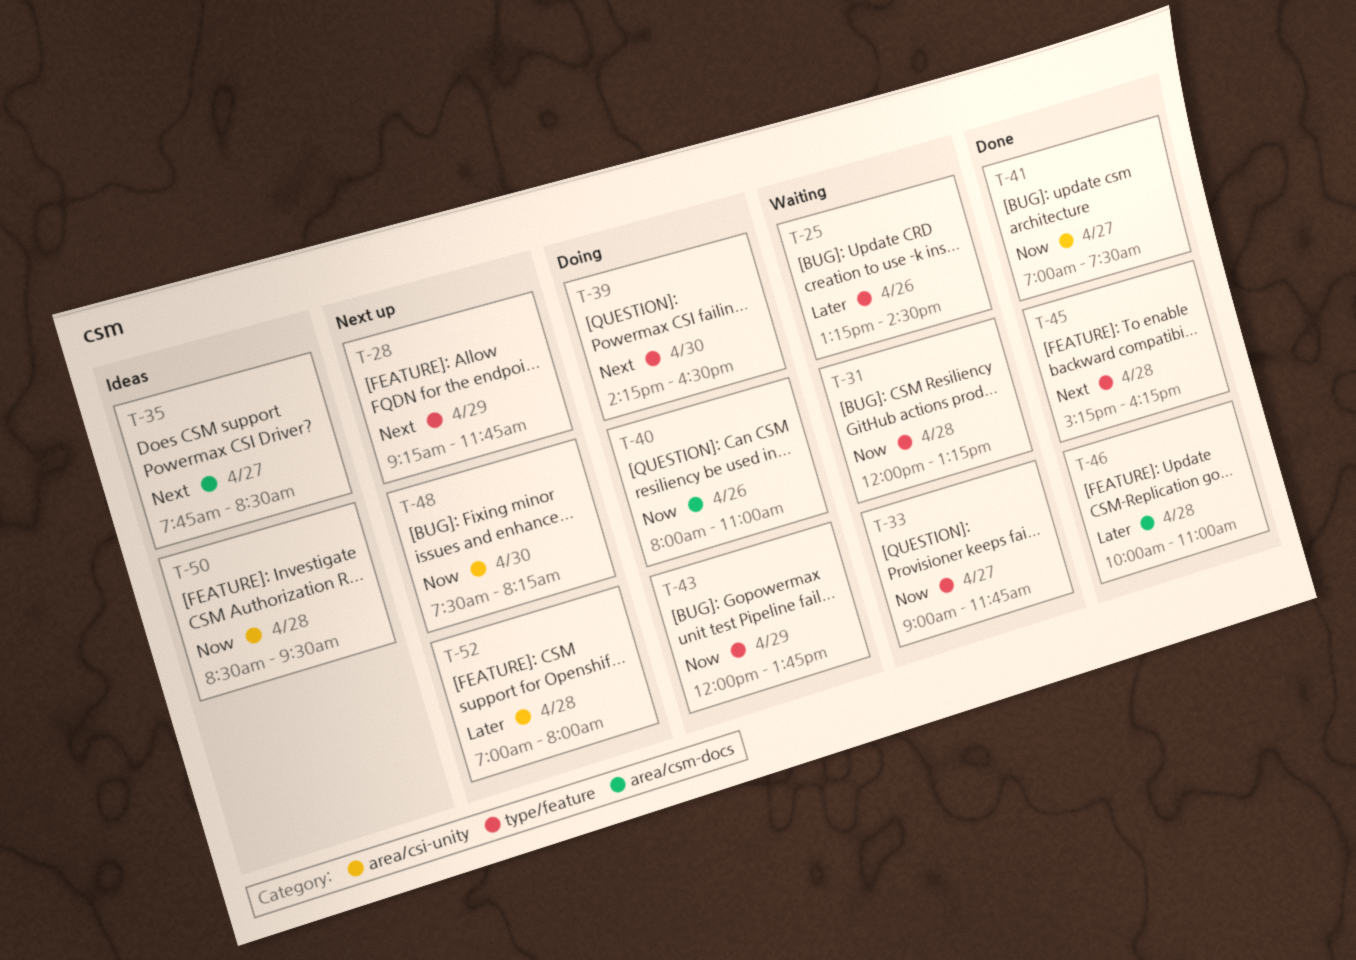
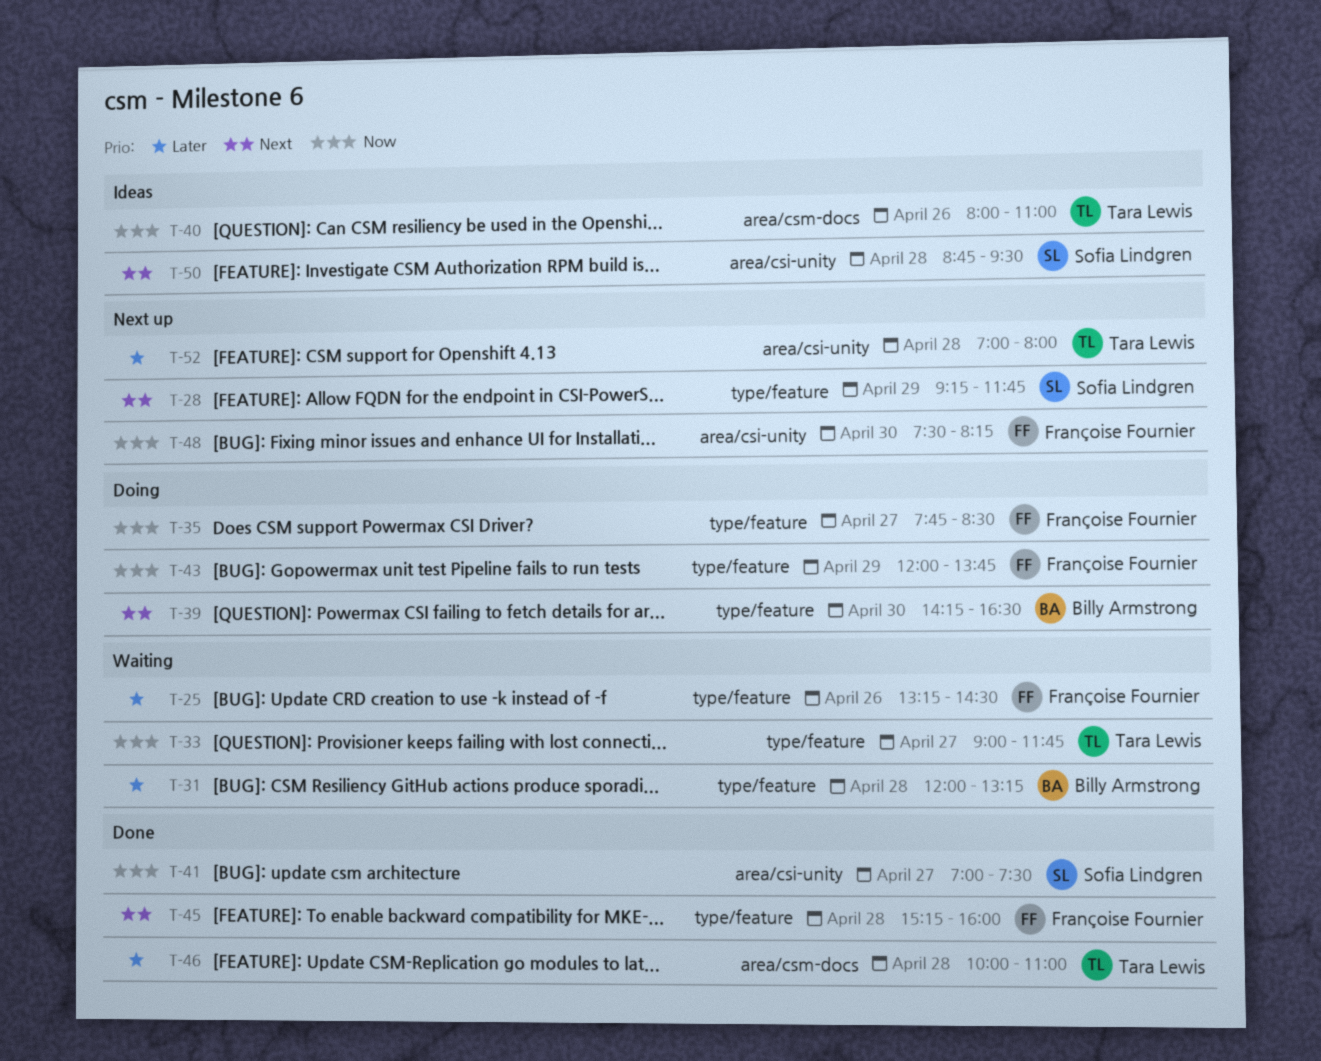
T-31, priority: Now -> Later
T-35, status: Ideas -> Doing
T-35, priority: Next -> Now
T-35, label: area/csm-docs -> type/feature
T-40, status: Doing -> Ideas
T-45, ends: 16:15 -> 16:00
T-50, priority: Now -> Next
T-50, begins: 08:30 -> 08:45

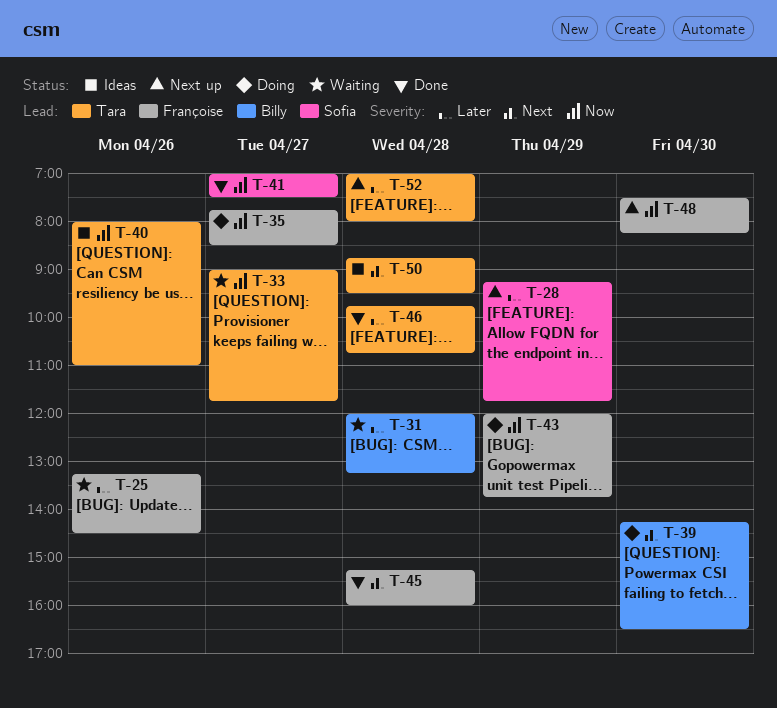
T-28, priority: Next -> Later
T-46, begins: 10:00 -> 09:45
T-46, ends: 11:00 -> 10:45
T-50, owner: Sofia Lindgren -> Tara Lewis

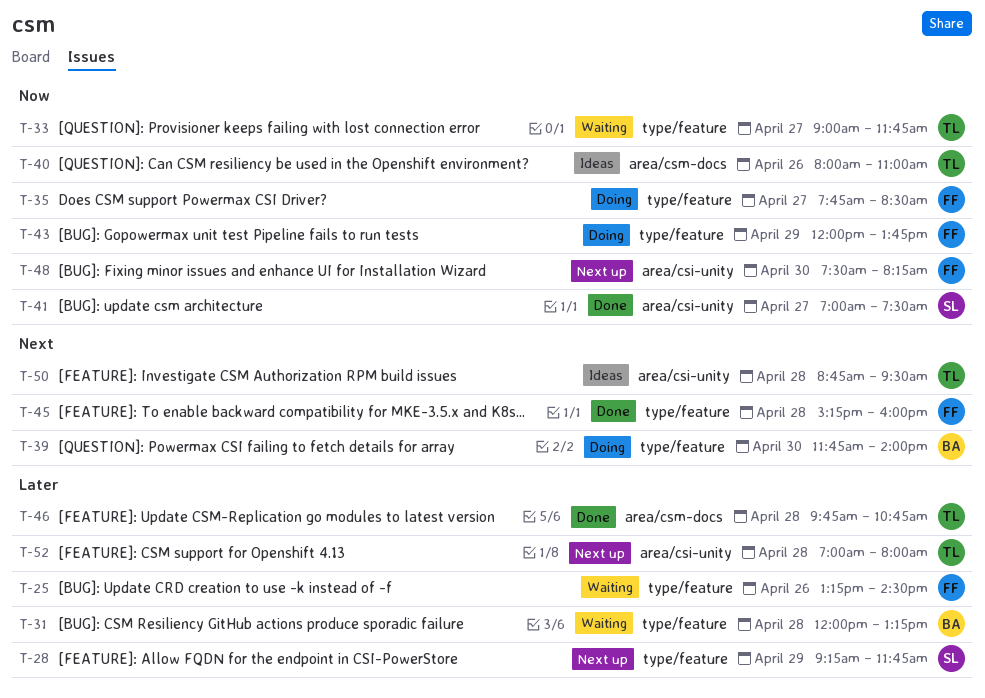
T-39, begins: 14:15 -> 11:45
T-39, ends: 16:30 -> 14:00

